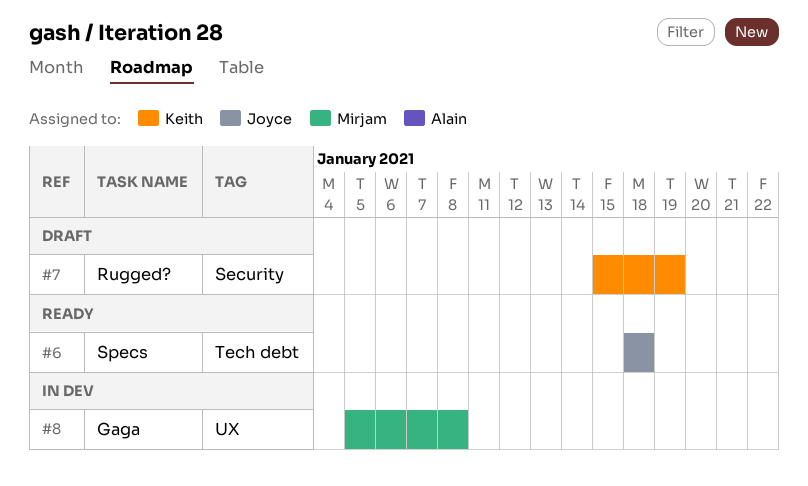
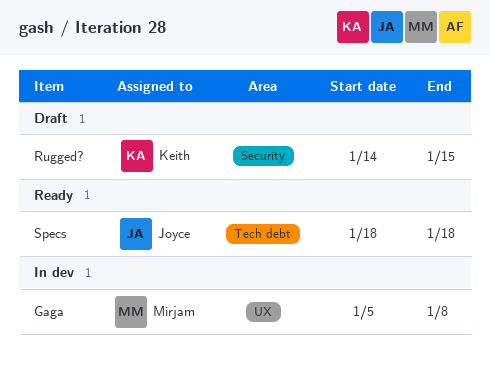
Rugged?, start: Jan 15 -> Jan 14
Rugged?, due: Jan 19 -> Jan 15

